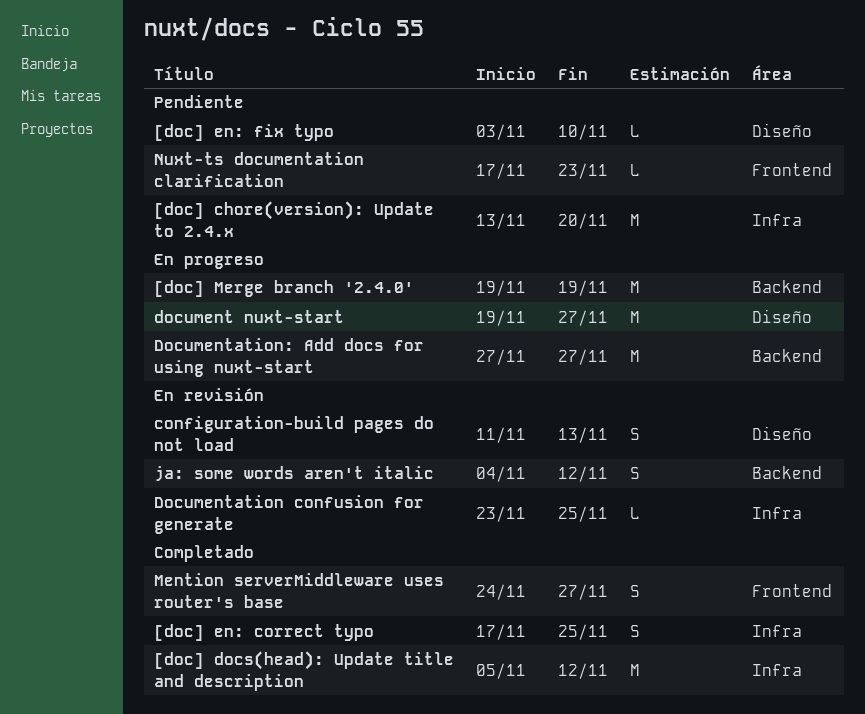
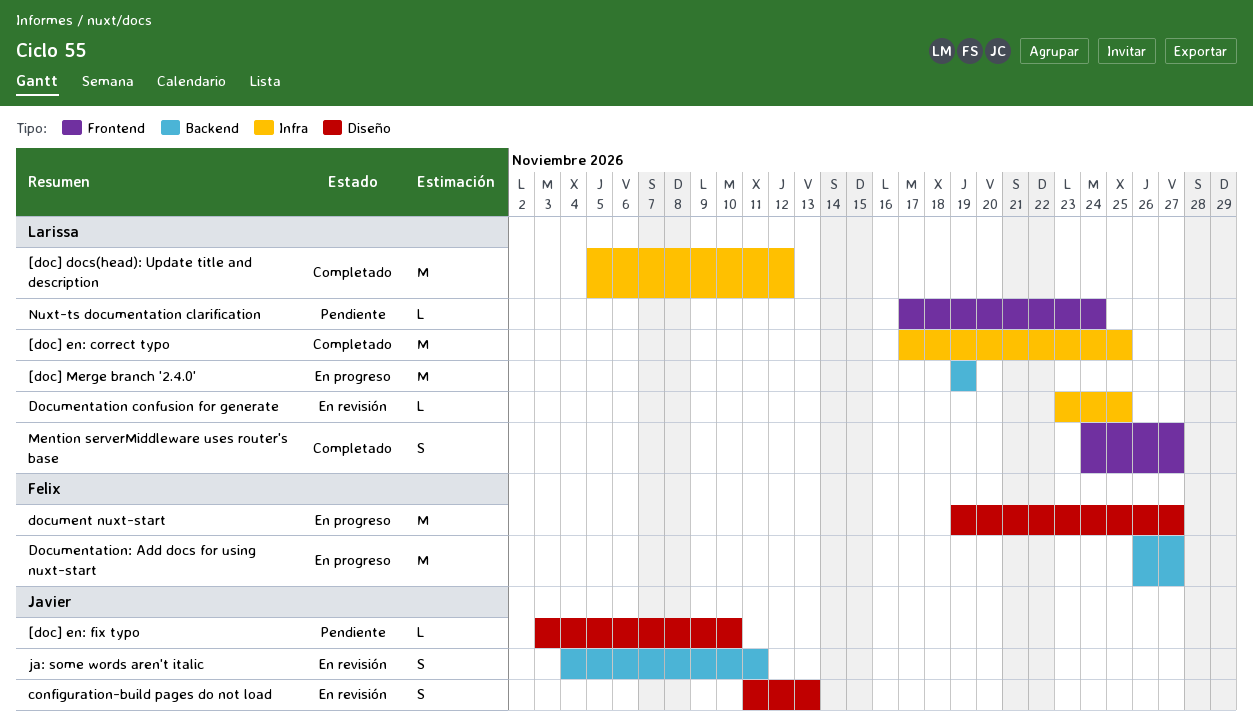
[doc] chore(version): Update to 2.4.x: present -> none
[doc] en: correct typo, estimate: S -> M
Documentation: Add docs for using nuxt-start, start: Nov 27 -> Nov 26
ja: some words aren't italic, due: Nov 12 -> Nov 11
Nuxt-ts documentation clarification, due: Nov 23 -> Nov 24

